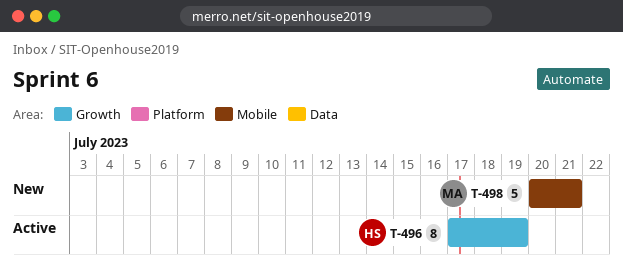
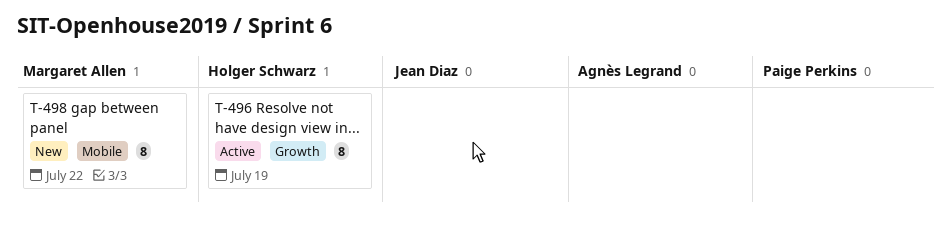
T-498, estimate: 5 -> 8
T-498, due: Jul 21 -> Jul 22

